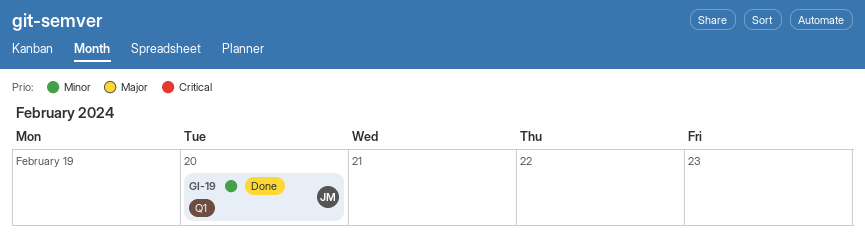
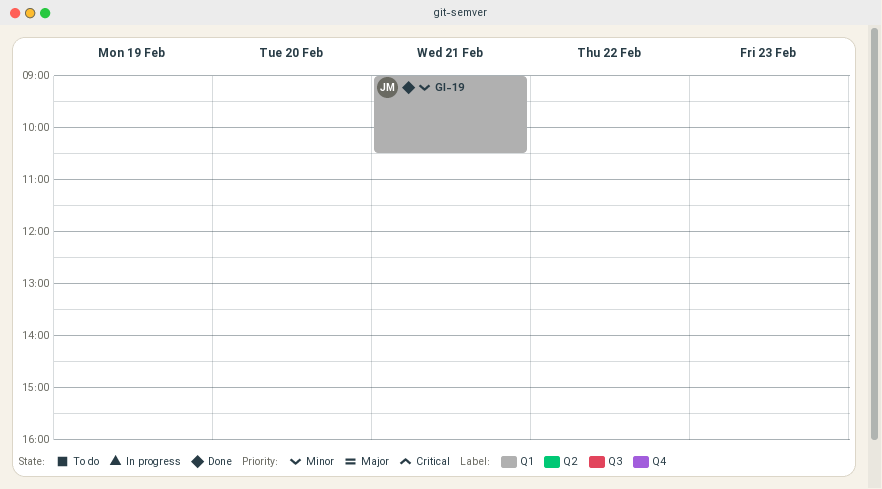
GI-19, day: Feb 20 -> Feb 21

